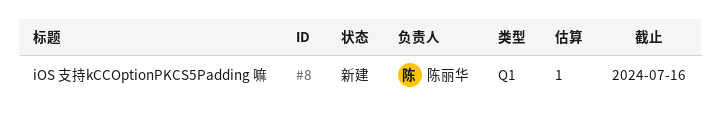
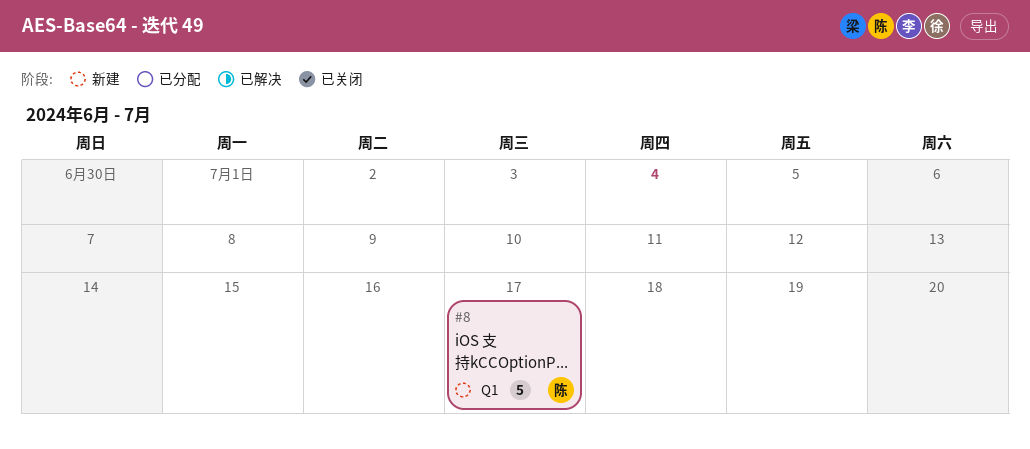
#8, estimate: 1 -> 5
#8, due: Jul 16 -> Jul 17

